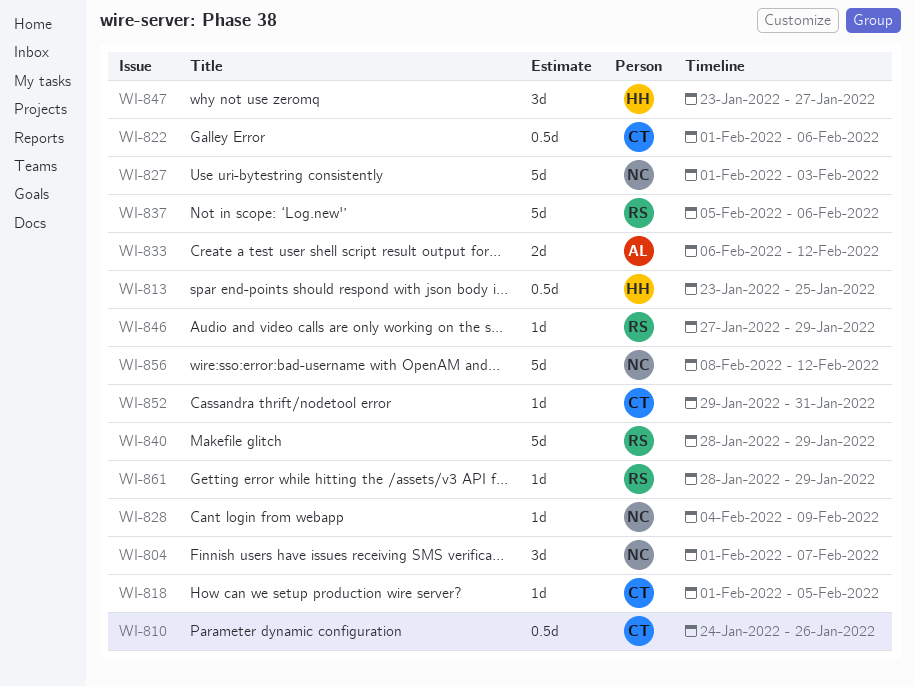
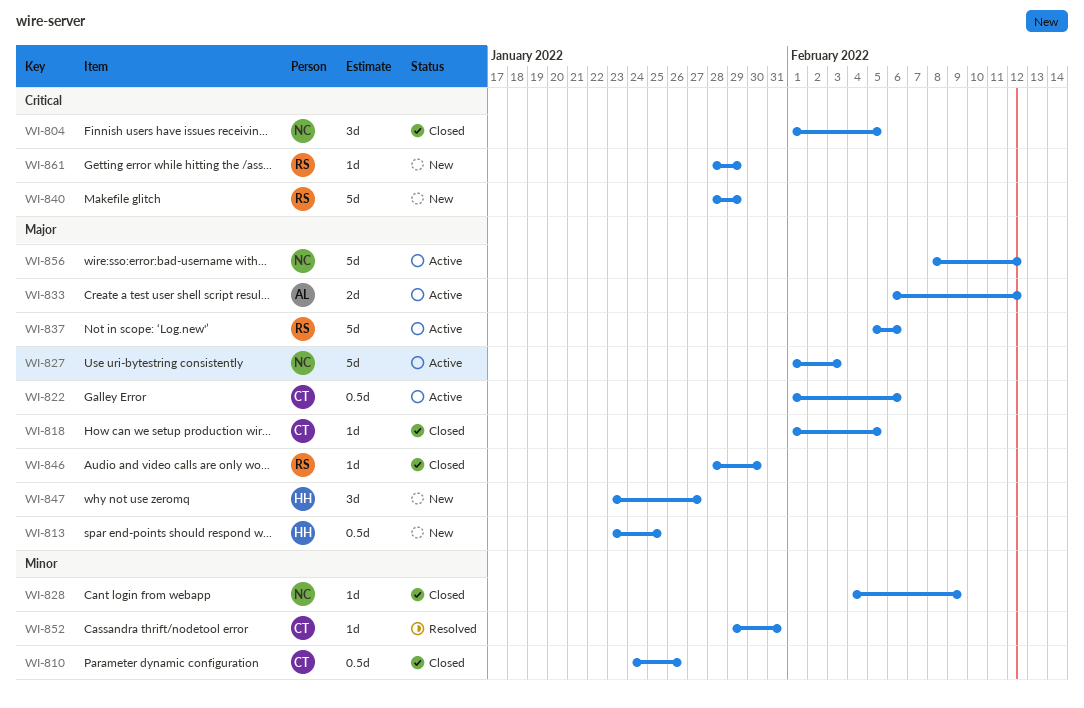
WI-804, due: Feb 7 -> Feb 5
WI-846, start: Jan 27 -> Jan 28
WI-846, due: Jan 29 -> Jan 30

